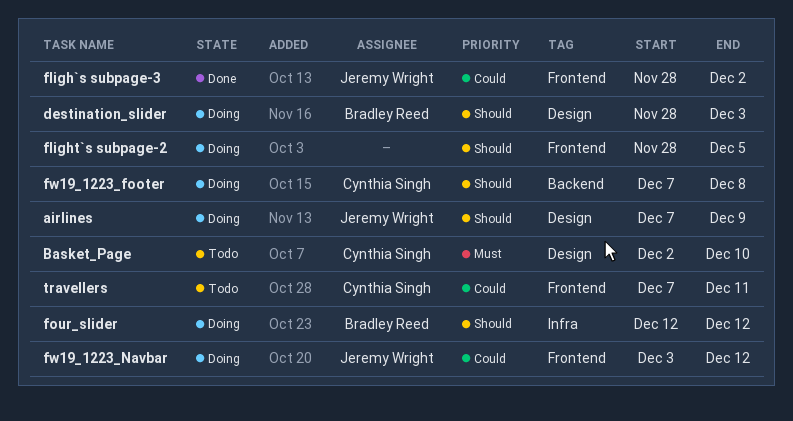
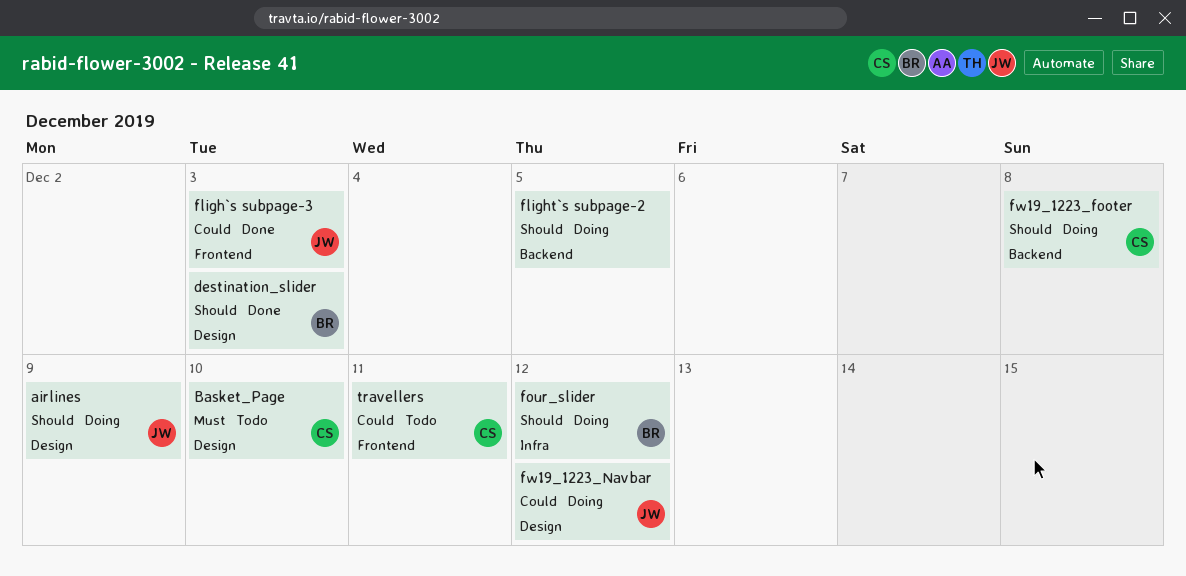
destination_slider, status: Doing -> Done
fligh`s subpage-3, due: Dec 2 -> Dec 3
flight`s subpage-2, label: Frontend -> Backend
fw19_1223_Navbar, label: Frontend -> Design

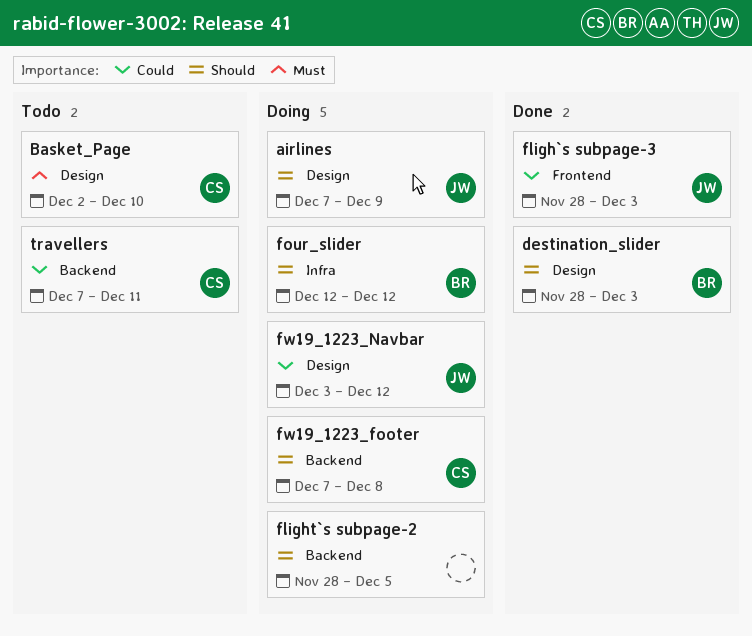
travellers, label: Frontend -> Backend

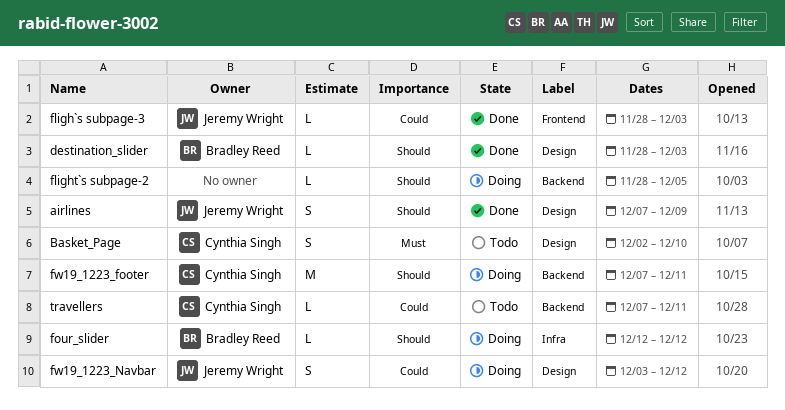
airlines, status: Doing -> Done
fw19_1223_footer, due: Dec 8 -> Dec 11

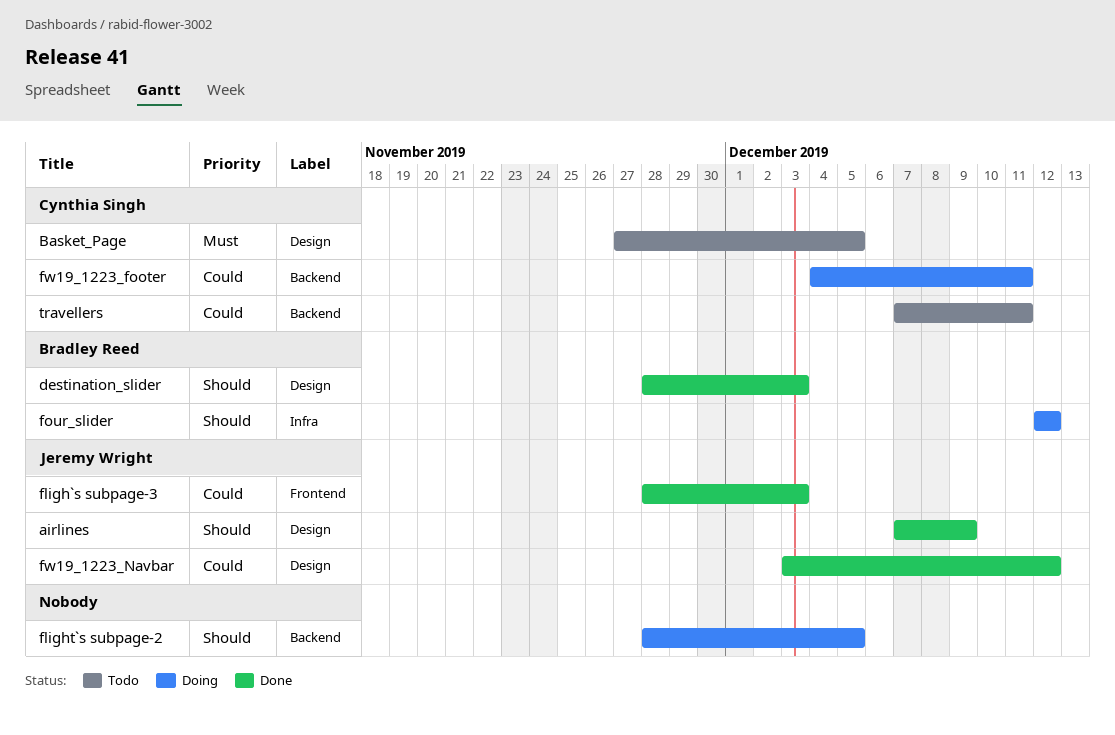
Basket_Page, start: Dec 2 -> Nov 27
Basket_Page, due: Dec 10 -> Dec 5
fw19_1223_footer, priority: Should -> Could
fw19_1223_footer, start: Dec 7 -> Dec 4
fw19_1223_Navbar, status: Doing -> Done

